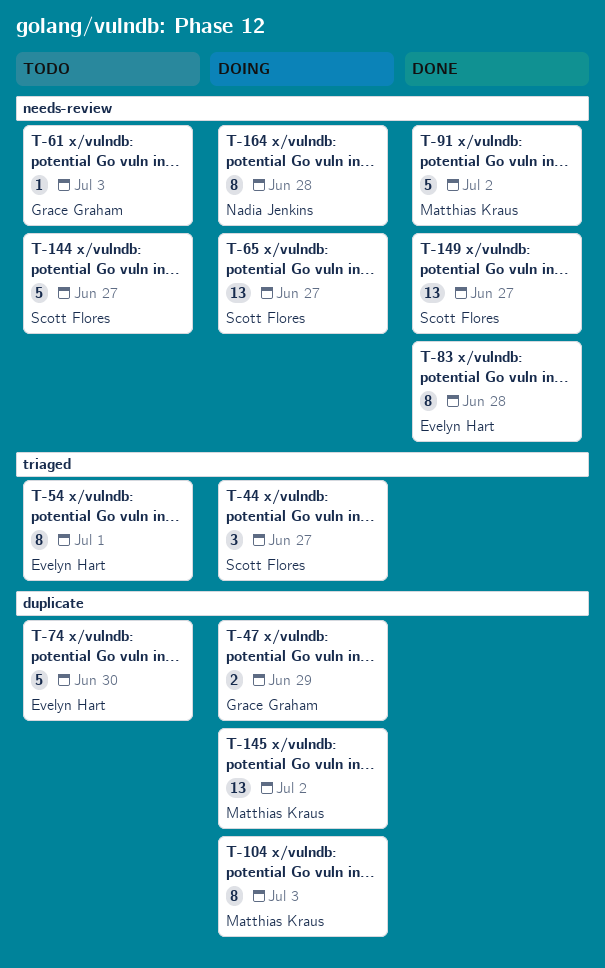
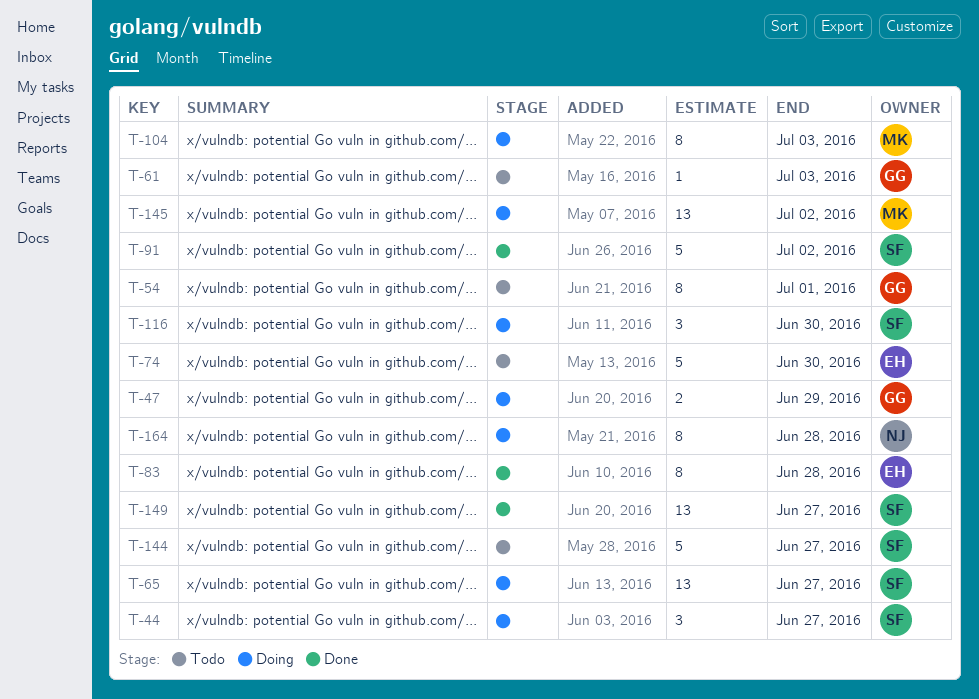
T-54, owner: Evelyn Hart -> Grace Graham
T-91, owner: Matthias Kraus -> Scott Flores
T-116: none -> present

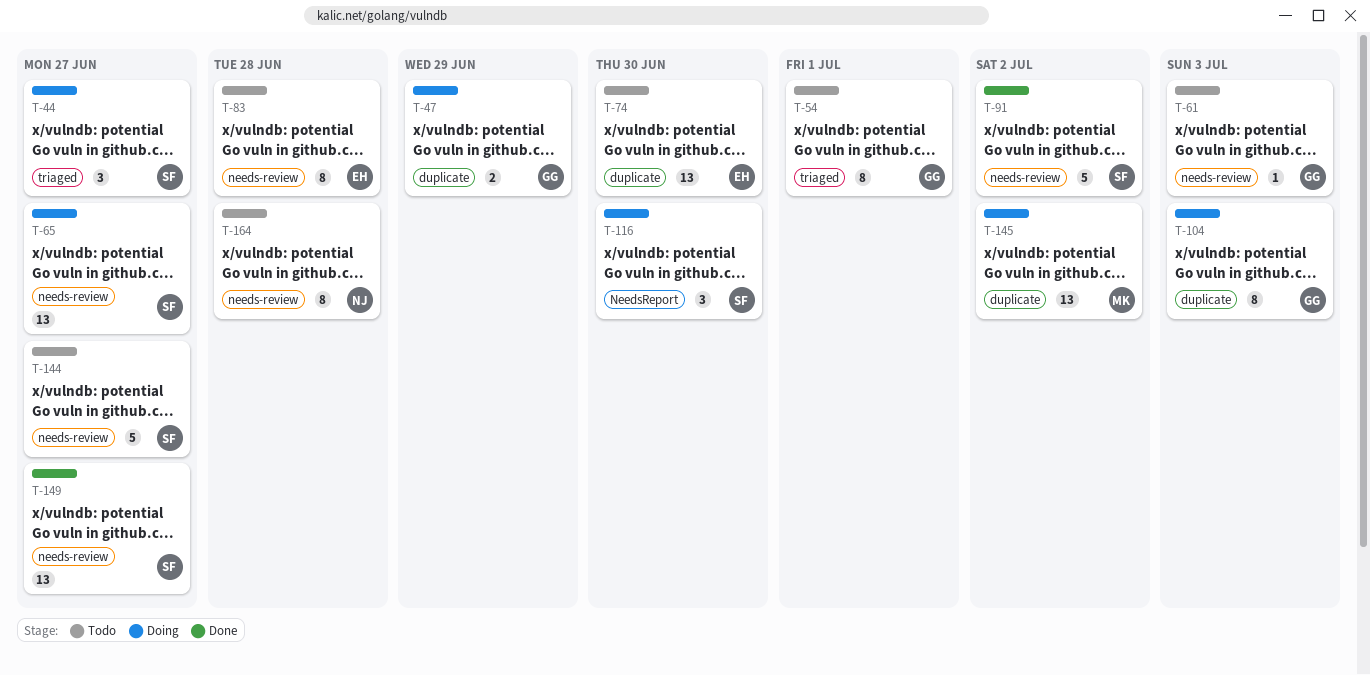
T-74, estimate: 5 -> 13
T-83, status: Done -> Todo
T-104, owner: MK -> GG
T-164, status: Doing -> Todo

